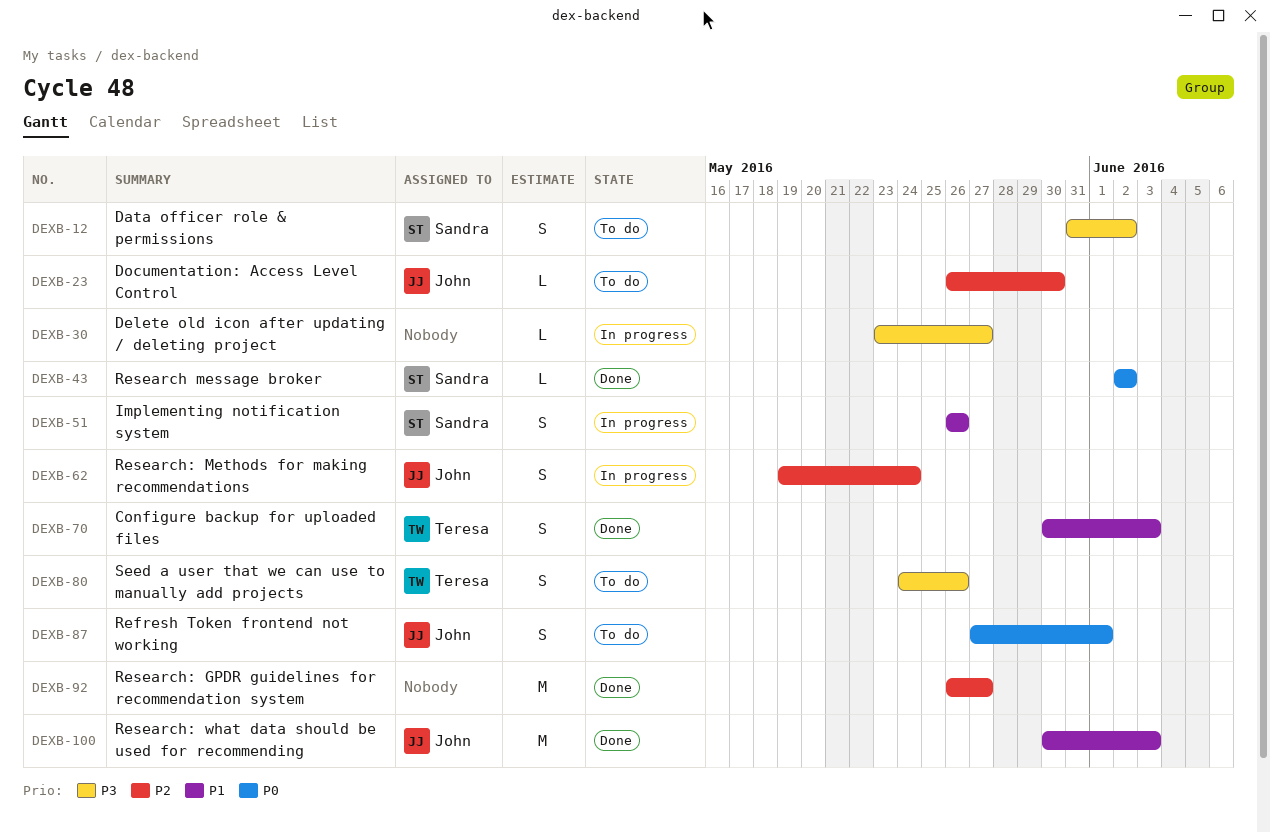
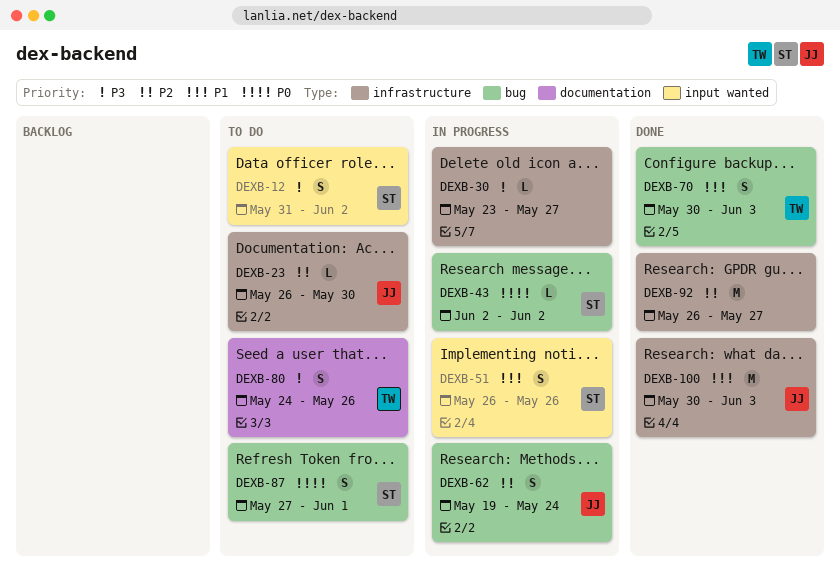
DEXB-43, status: Done -> In progress
DEXB-87, owner: John -> Sandra

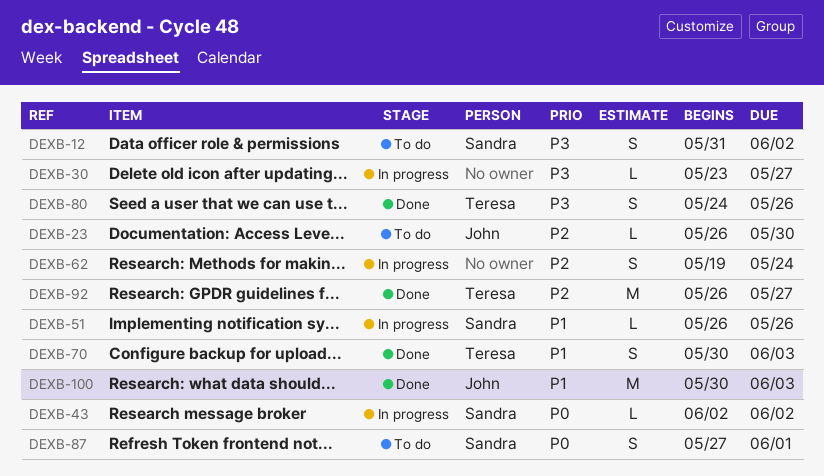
DEXB-51, estimate: S -> L
DEXB-62, owner: John -> none
DEXB-80, status: To do -> Done
DEXB-92, owner: none -> Teresa

